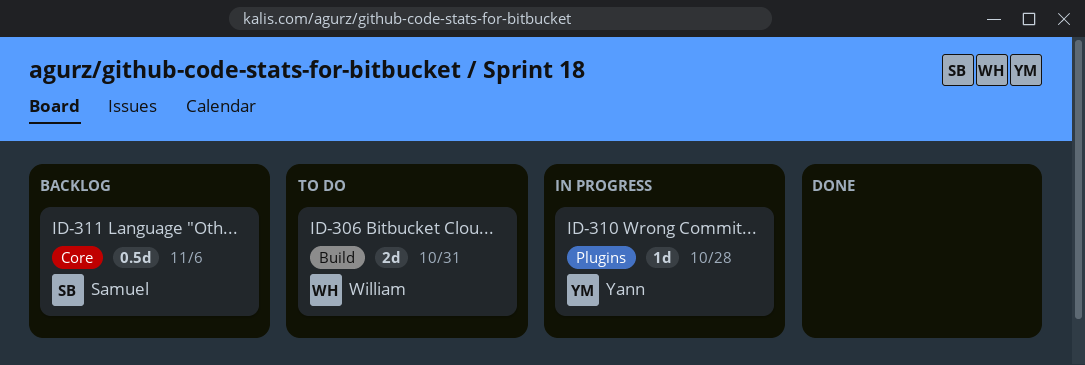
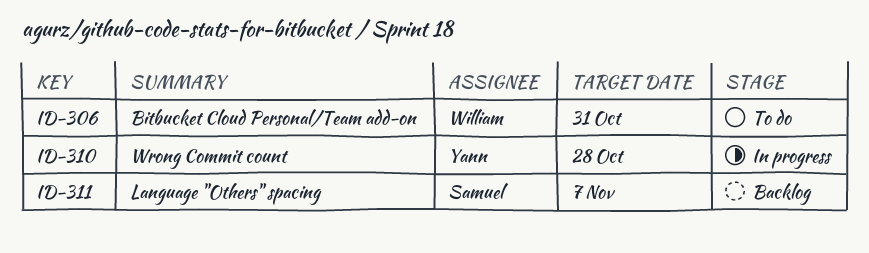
ID-311, due: Nov 6 -> Nov 7

